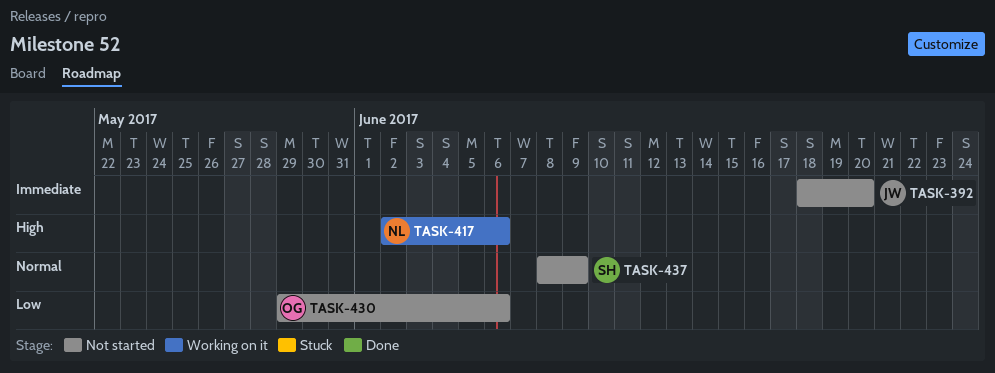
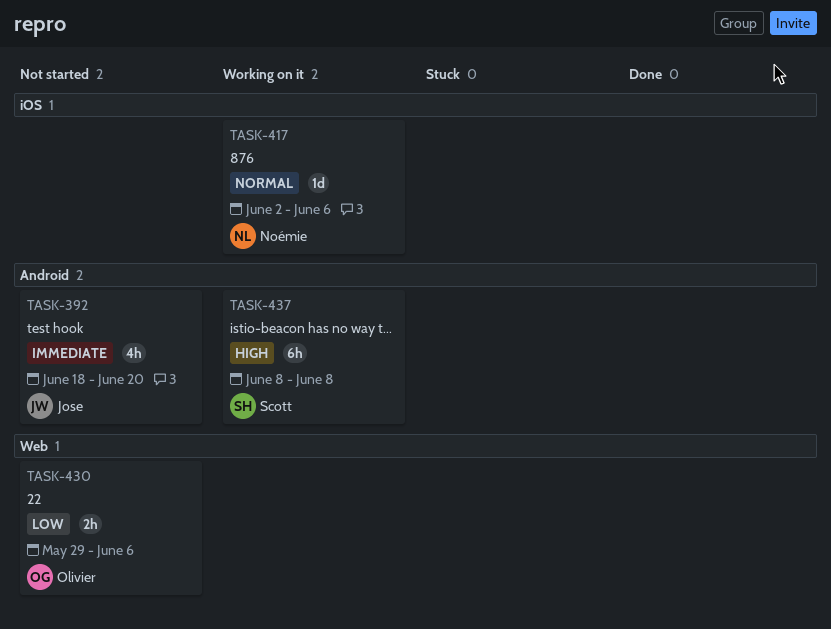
TASK-417, priority: High -> Normal
TASK-437, status: Not started -> Working on it
TASK-437, priority: Normal -> High
TASK-437, due: Jun 9 -> Jun 8

